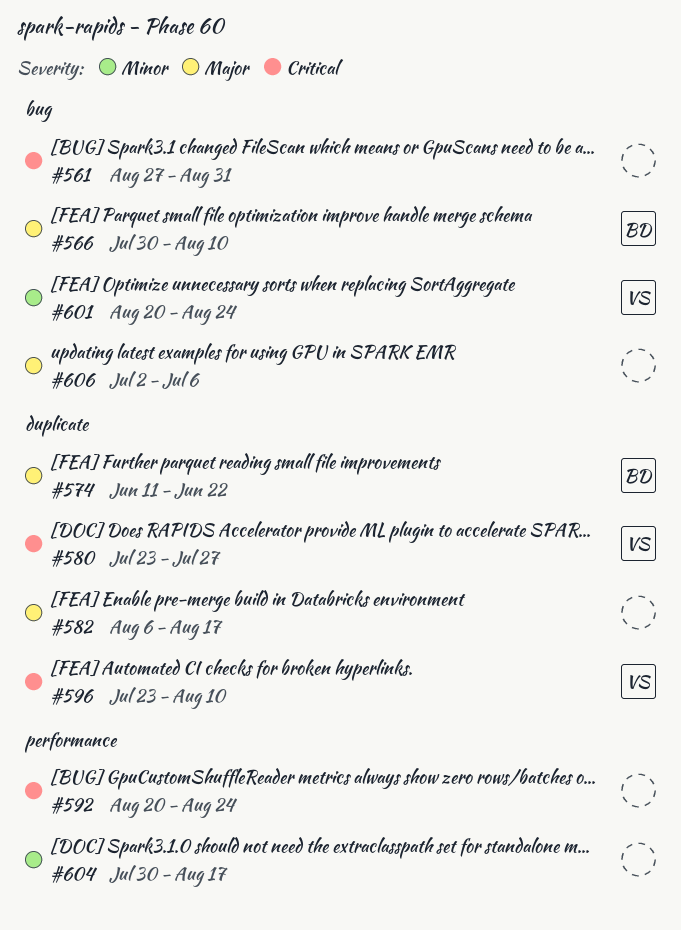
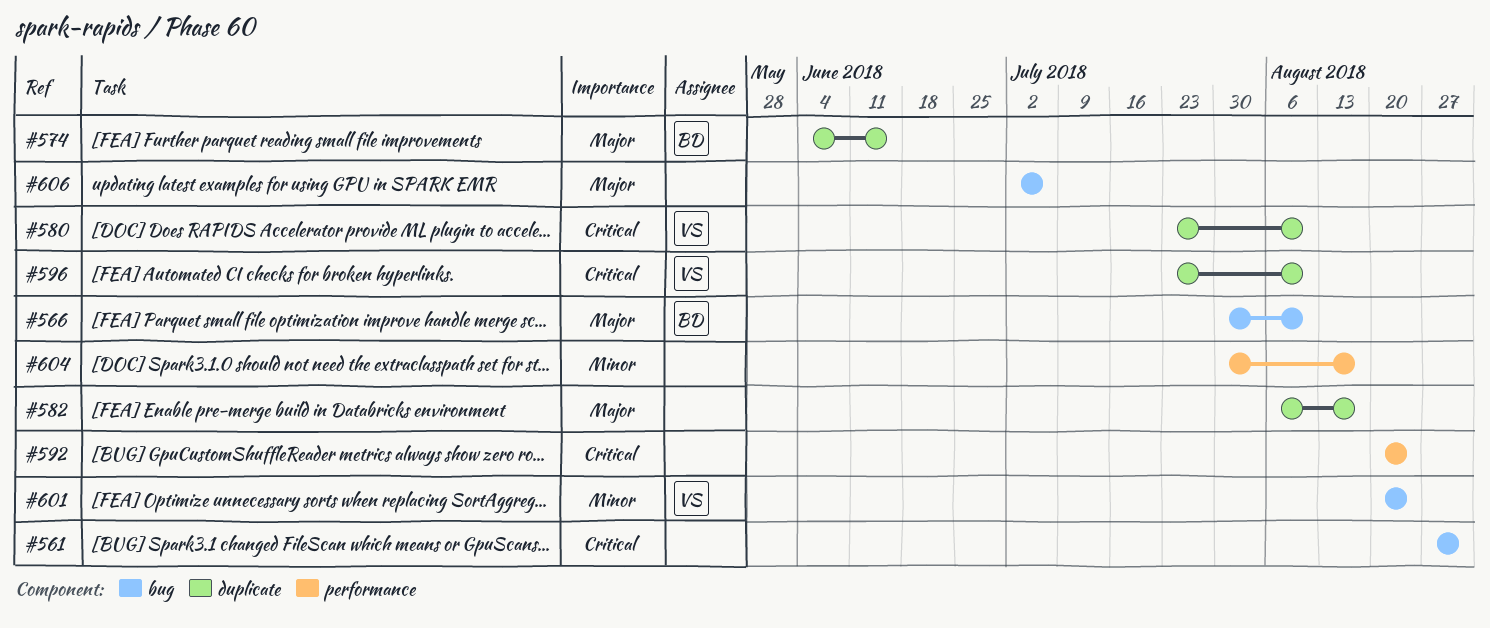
#574, start: Jun 11 -> Jun 4
#574, due: Jun 22 -> Jun 15
#580, due: Jul 27 -> Aug 10

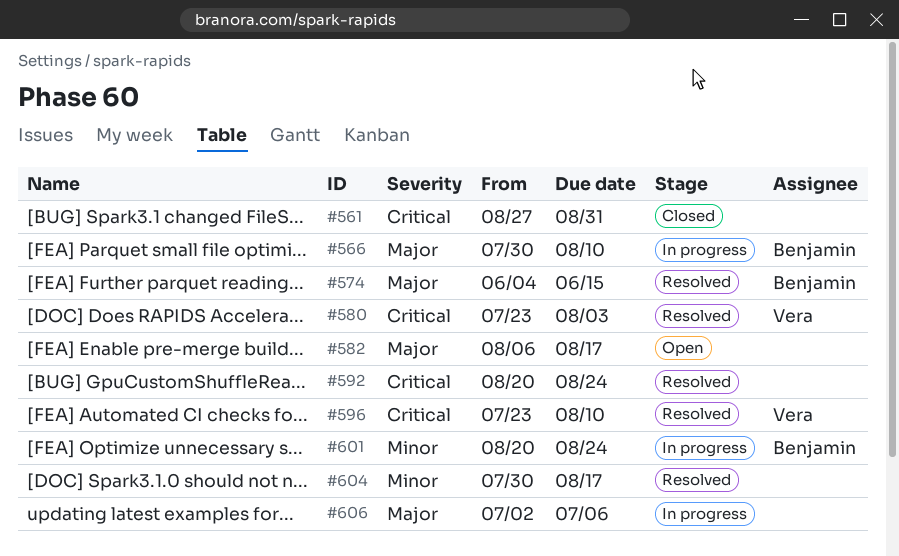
#580, due: Aug 10 -> Aug 3
#601, owner: Vera -> Benjamin

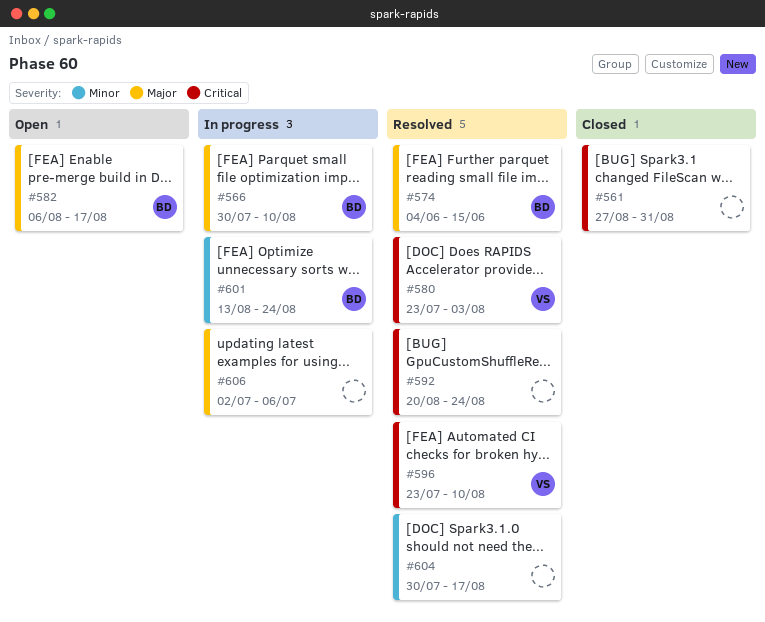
#582, owner: none -> Benjamin
#601, start: Aug 20 -> Aug 13

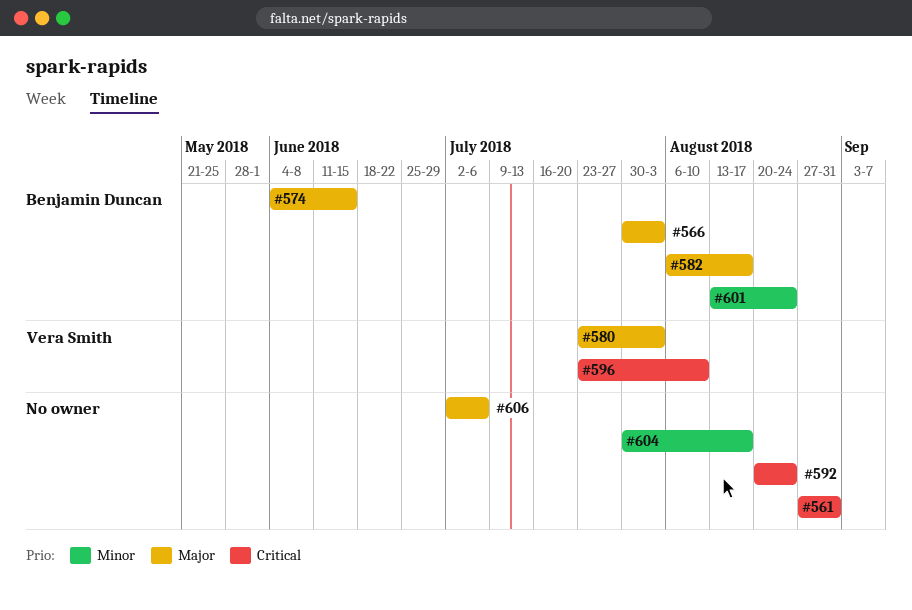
#566, due: Aug 10 -> Aug 3
#580, priority: Critical -> Major

